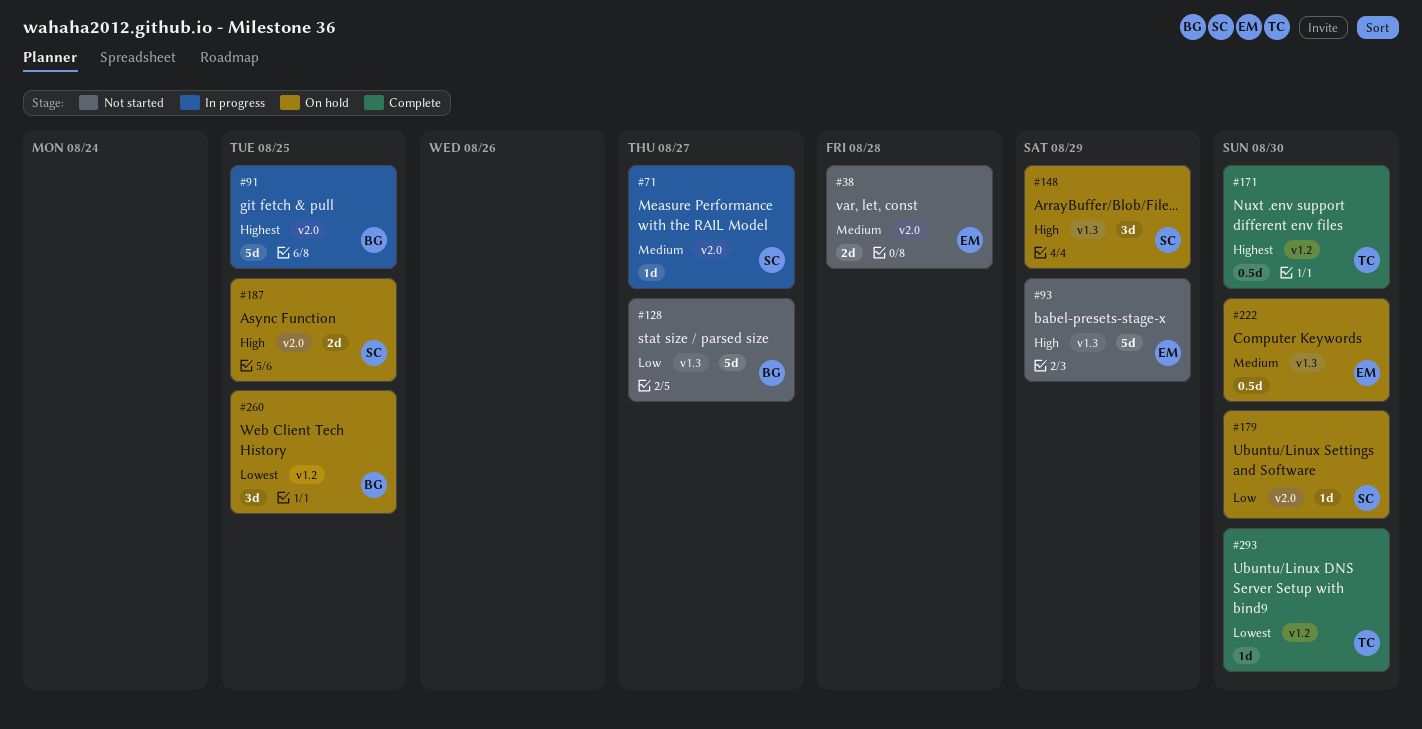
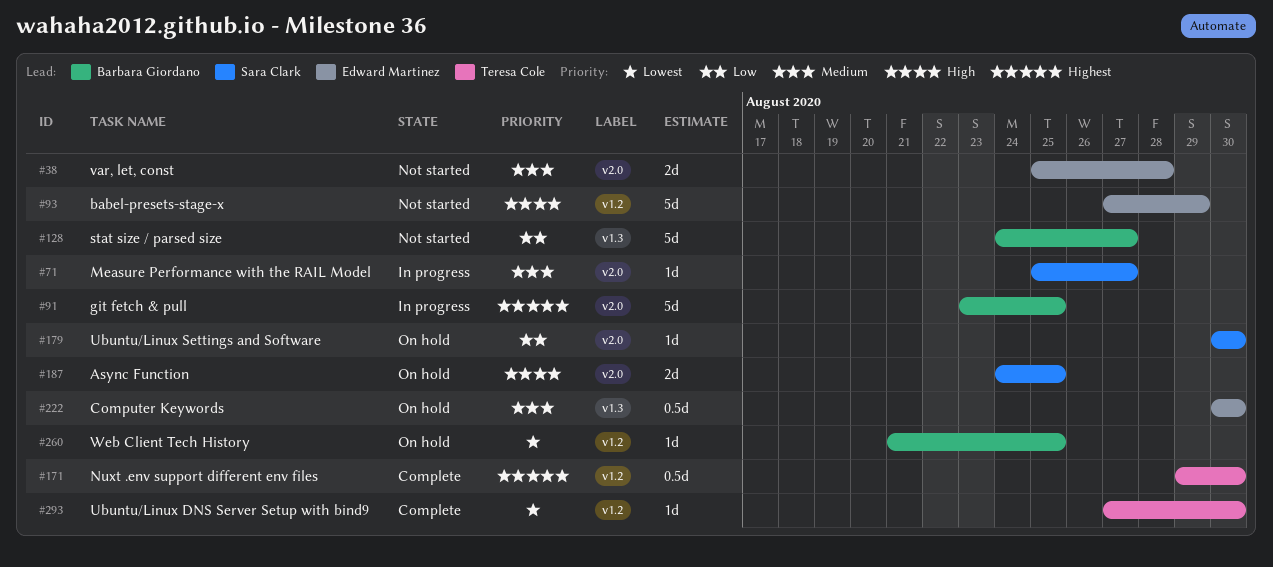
#93, label: v1.3 -> v1.2
#148: present -> none
#260, estimate: 3d -> 1d

